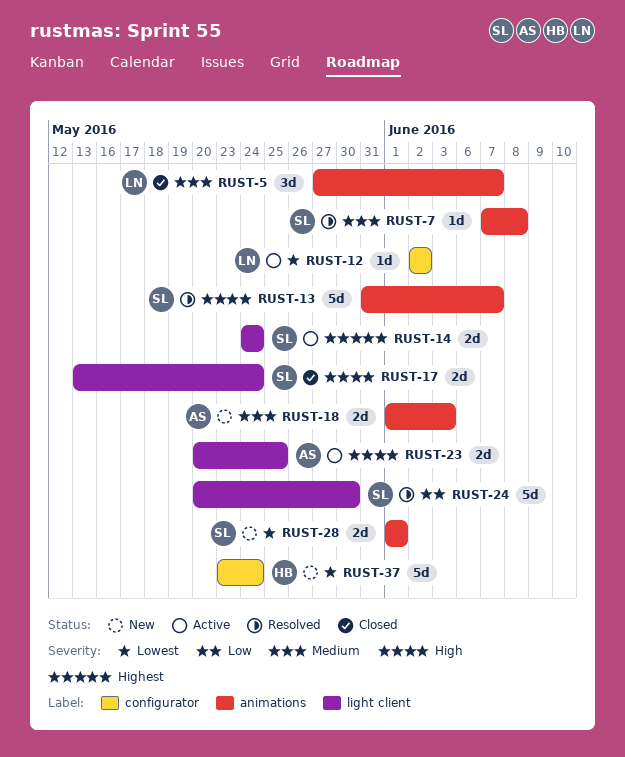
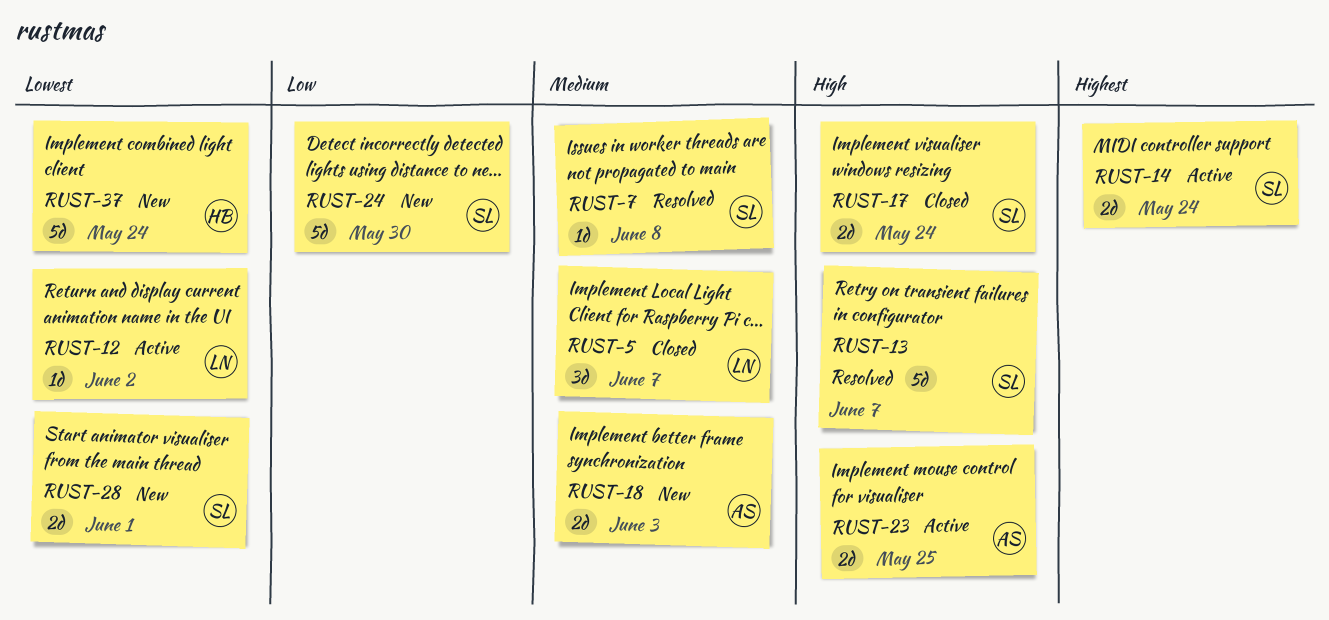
RUST-24, status: Resolved -> New

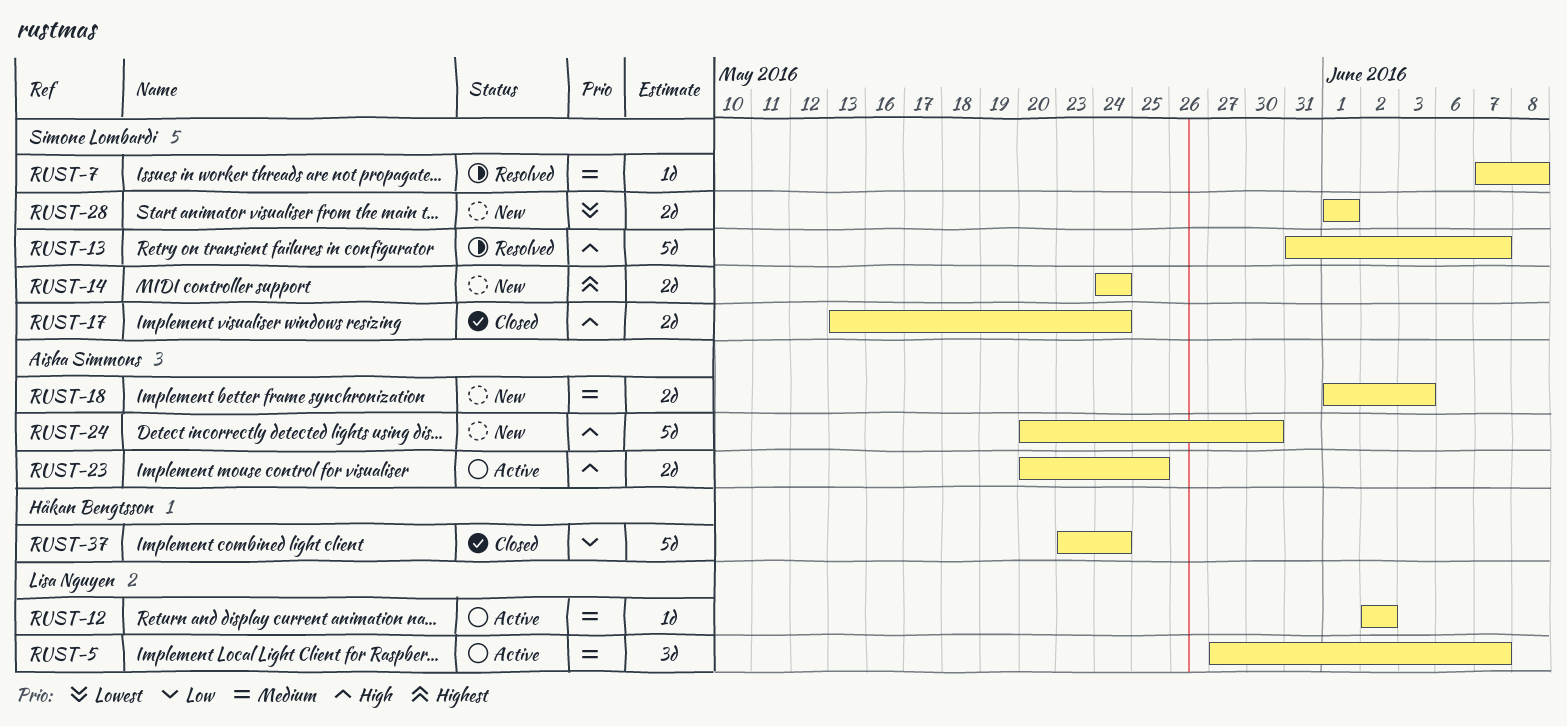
RUST-5, status: Closed -> Active
RUST-12, priority: Lowest -> Medium
RUST-14, status: Active -> New
RUST-24, owner: Simone Lombardi -> Aisha Simmons
RUST-24, priority: Low -> High
RUST-37, status: New -> Closed
RUST-37, priority: Lowest -> Low

